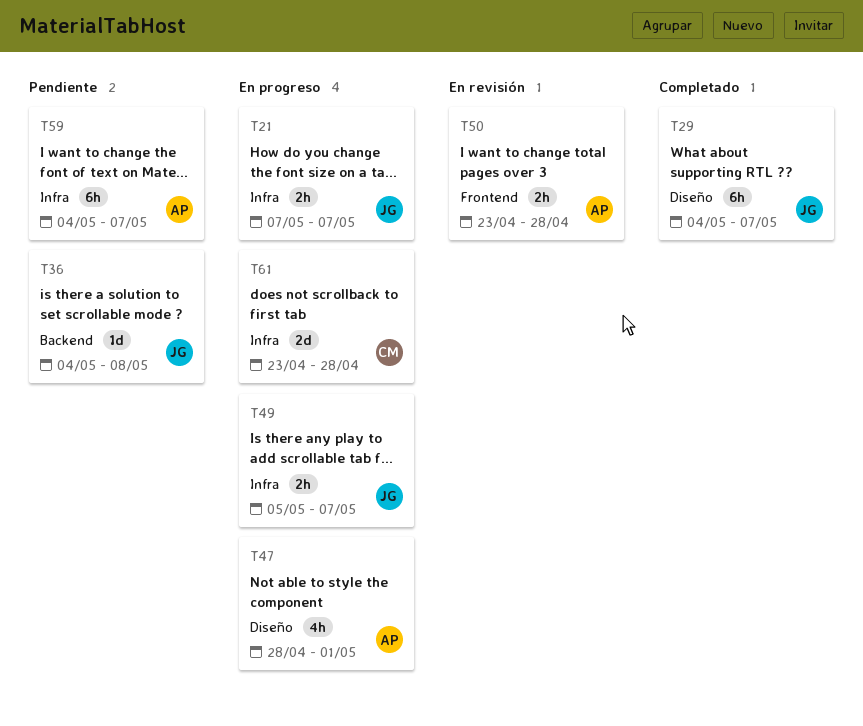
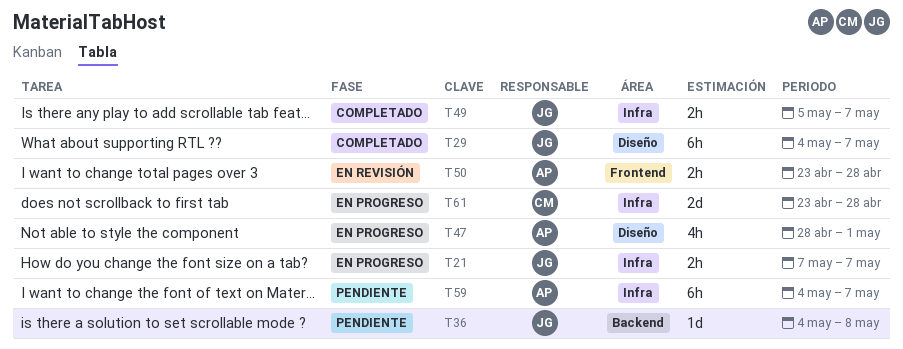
T49, status: En progreso -> Completado

